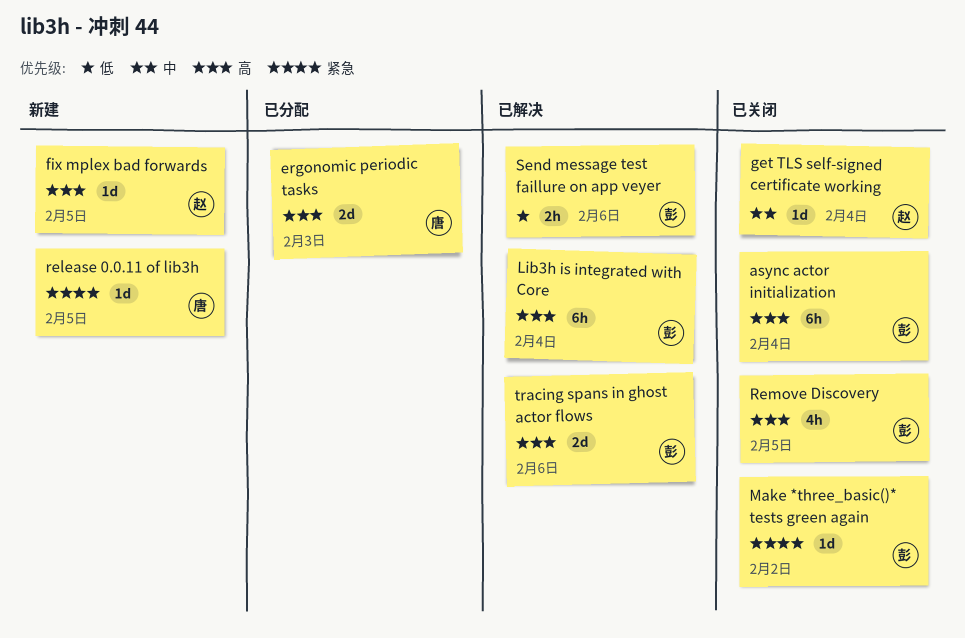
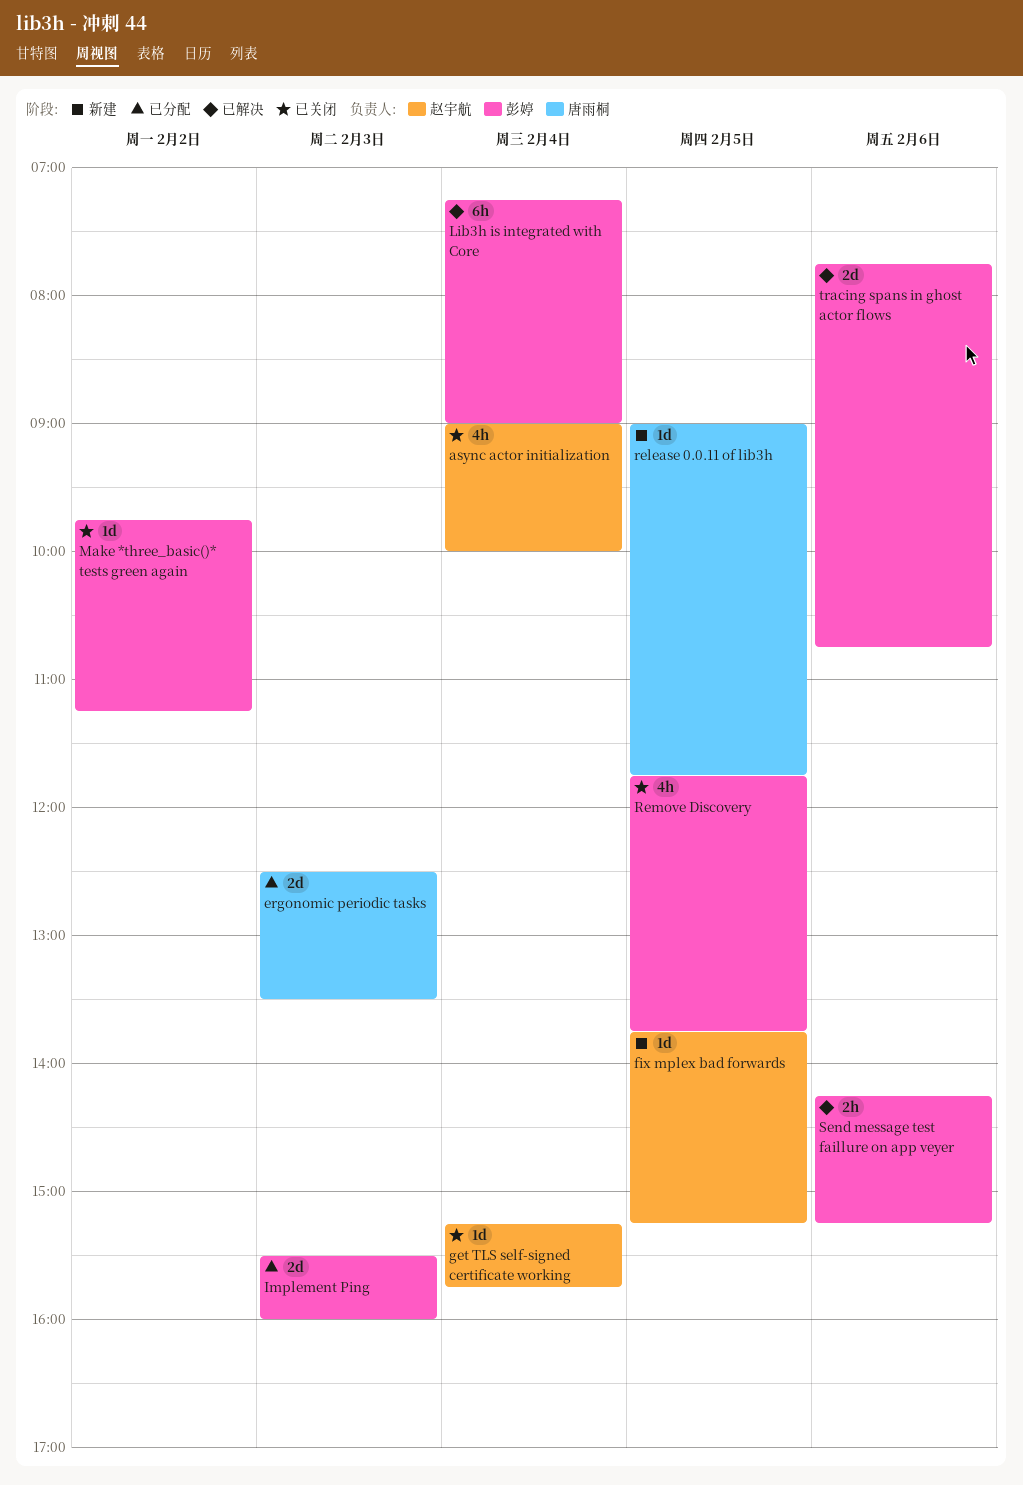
async actor initialization, owner: 彭婷 -> 赵宇航
async actor initialization, estimate: 6h -> 4h
Implement Ping: none -> present

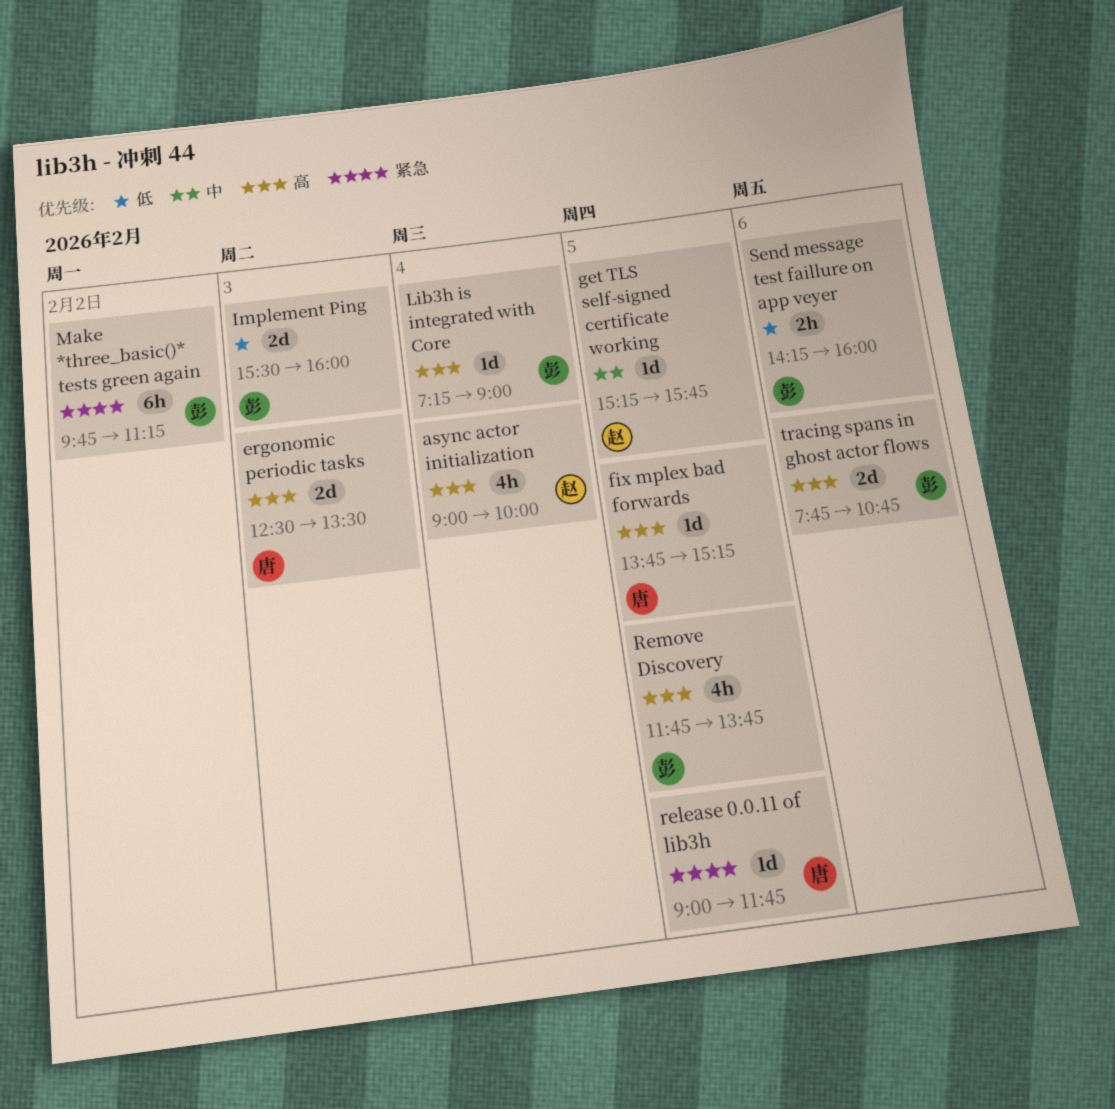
fix mplex bad forwards, owner: 赵宇航 -> 唐雨桐
get TLS self-signed certificate working, day: Feb 4 -> Feb 5
Lib3h is integrated with Core, estimate: 6h -> 1d
Make *three_basic()* tests green again, estimate: 1d -> 6h
Send message test faillure on app veyer, ends: 15:15 -> 16:00

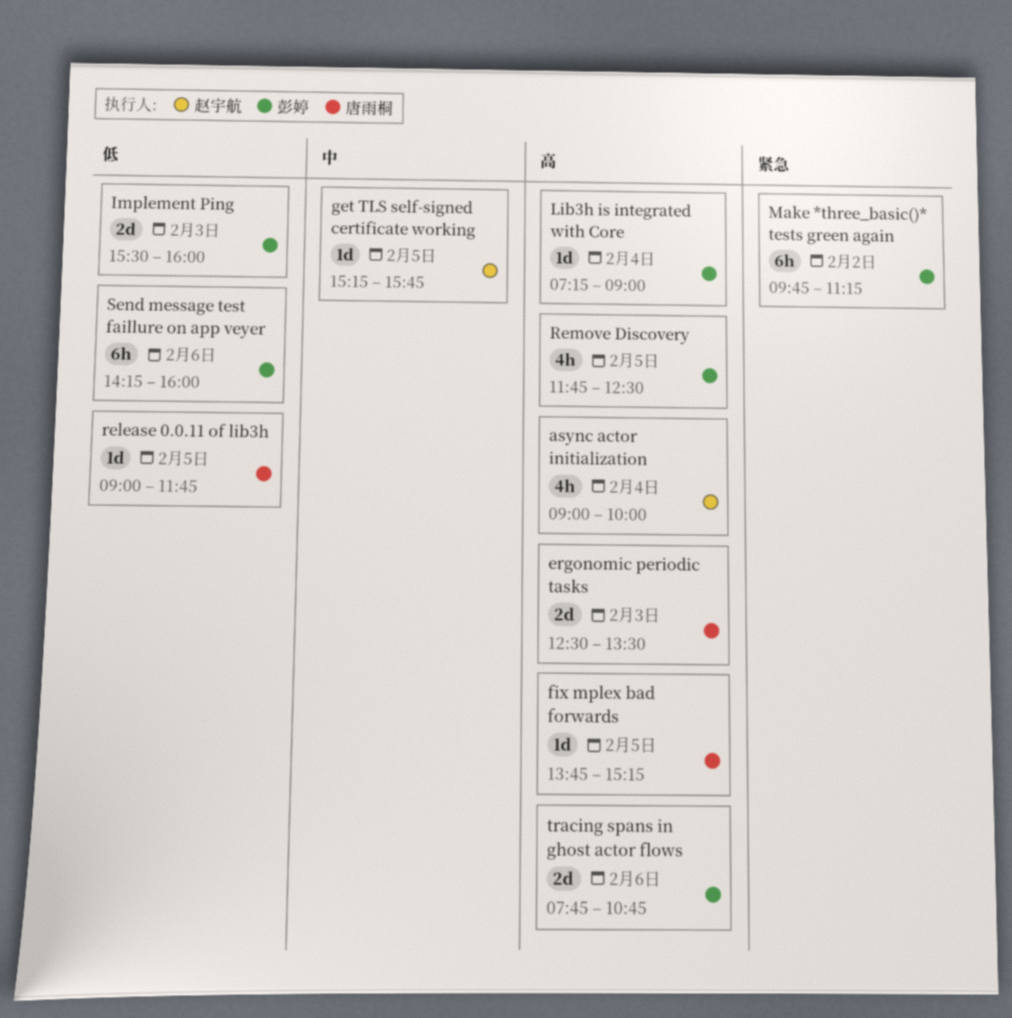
release 0.0.11 of lib3h, priority: 紧急 -> 低
Remove Discovery, ends: 13:45 -> 12:30
Send message test faillure on app veyer, estimate: 2h -> 6h

